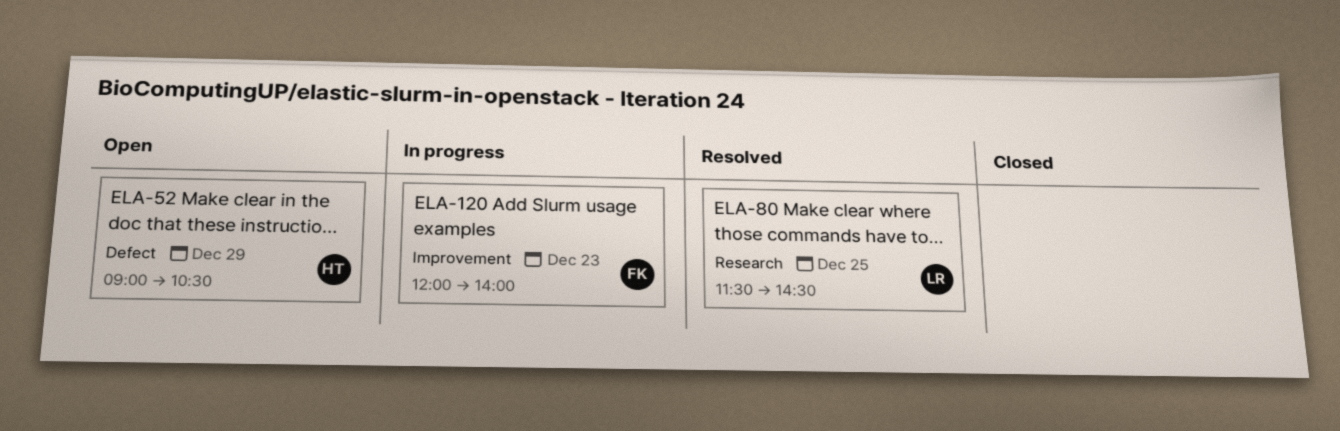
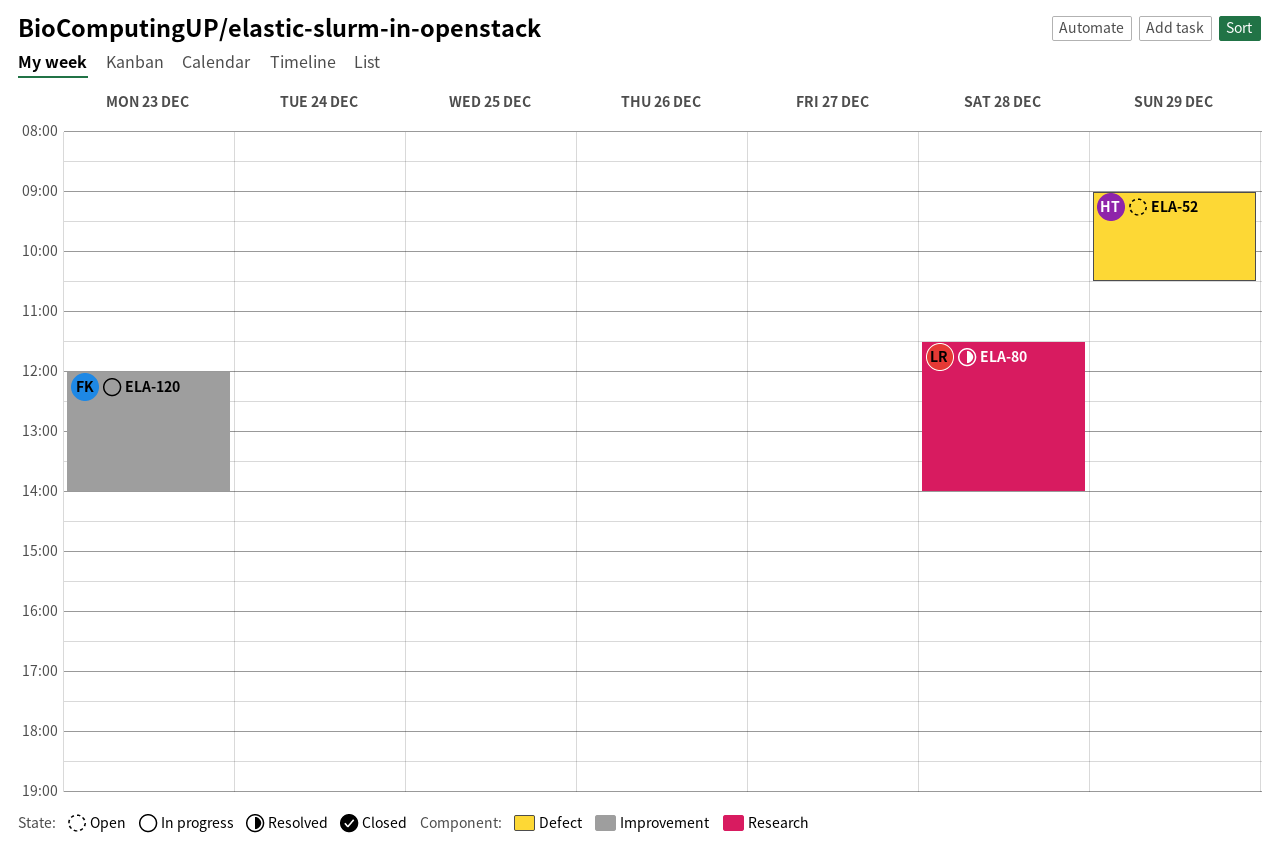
ELA-80, day: Dec 25 -> Dec 28
ELA-80, ends: 14:30 -> 14:00

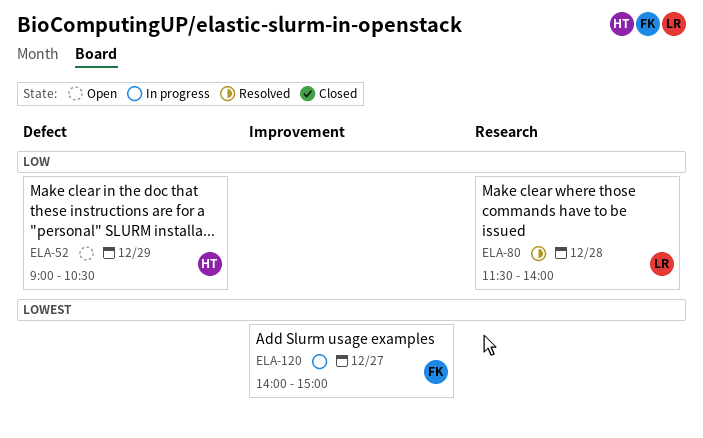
ELA-120, day: Dec 23 -> Dec 27
ELA-120, begins: 12:00 -> 14:00
ELA-120, ends: 14:00 -> 15:00

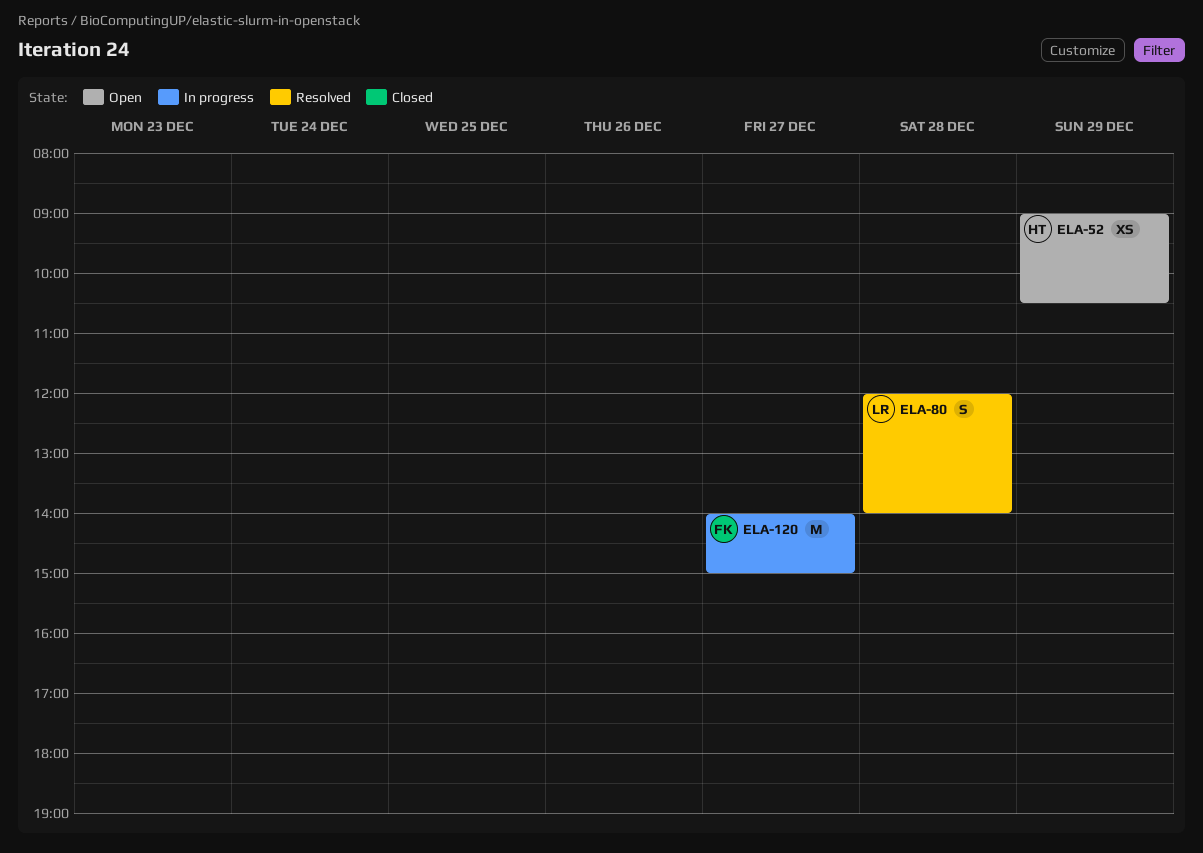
ELA-80, begins: 11:30 -> 12:00

